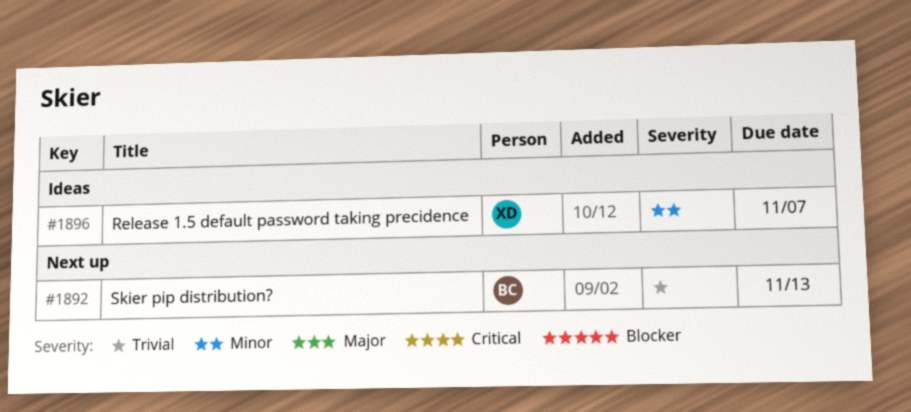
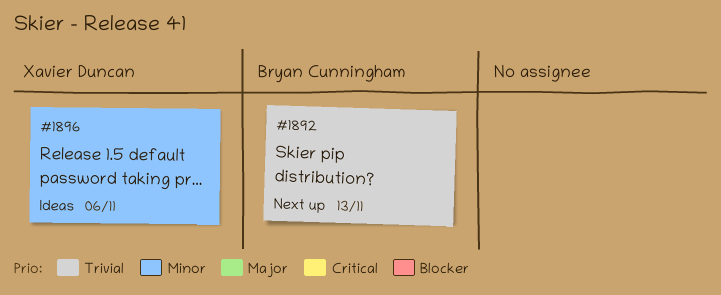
#1896, due: Nov 7 -> Nov 6

